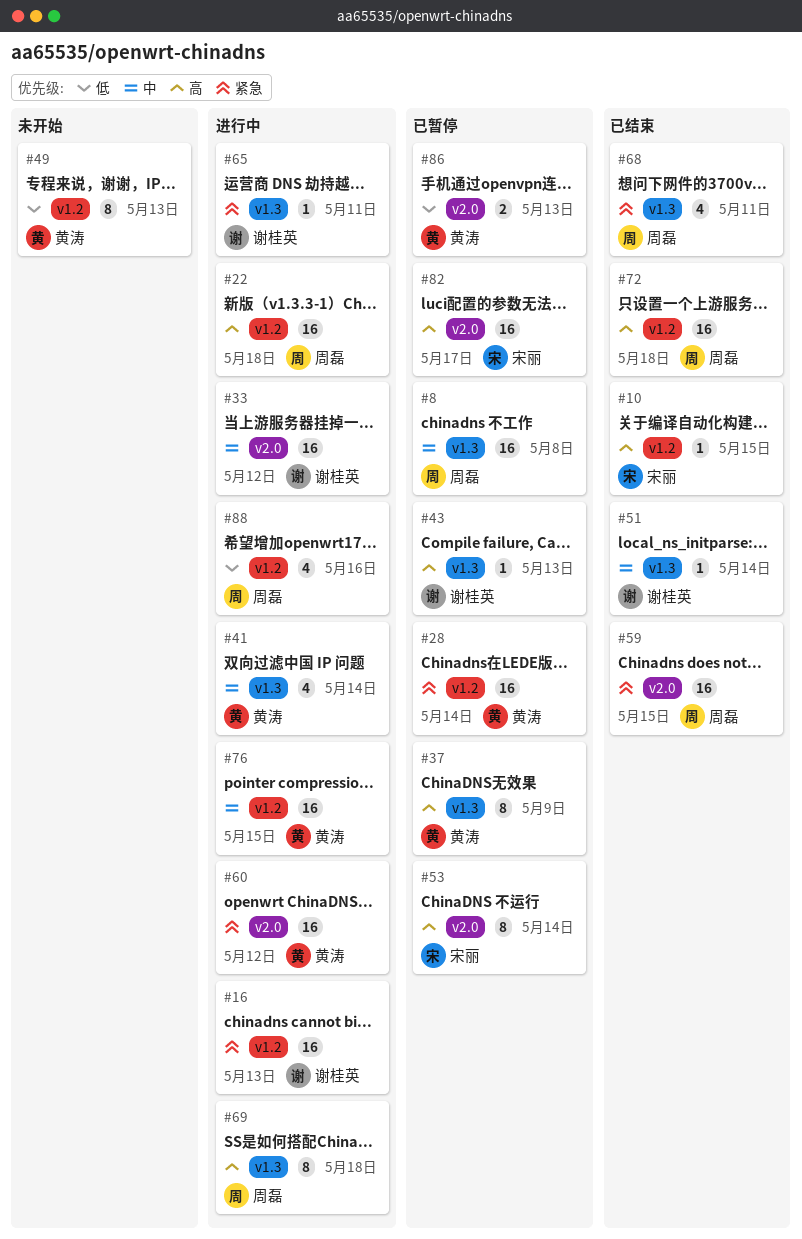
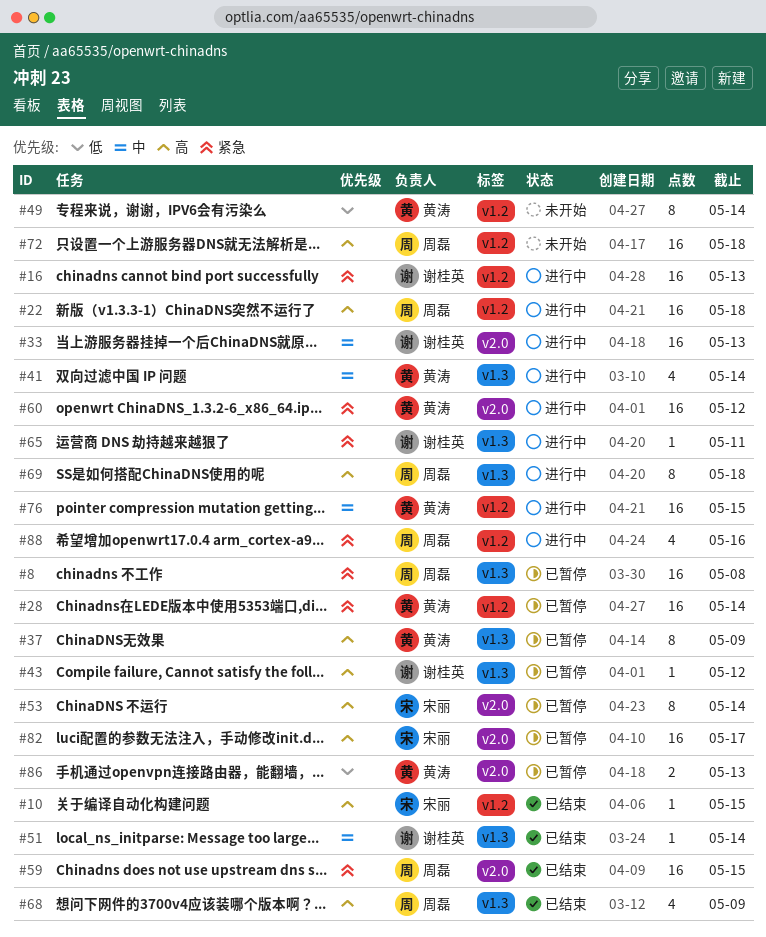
#8, priority: 中 -> 紧急
#33, due: May 12 -> May 13
#43, due: May 13 -> May 12
#49, due: May 13 -> May 14
#68, priority: 紧急 -> 高
#68, due: May 11 -> May 9
#72, status: 已结束 -> 未开始
#88, priority: 低 -> 紧急

